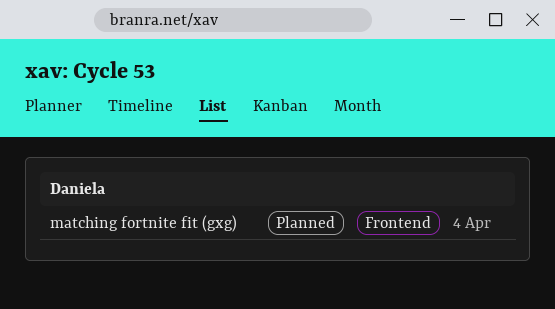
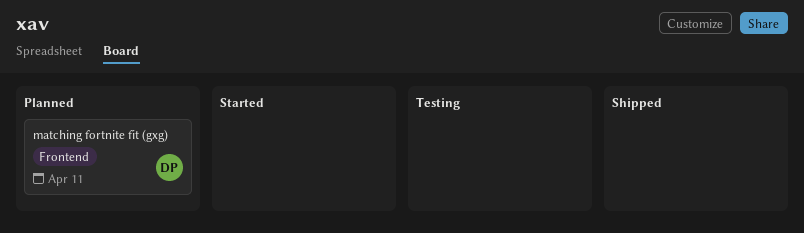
matching fortnite fit (gxg), due: Apr 4 -> Apr 11

